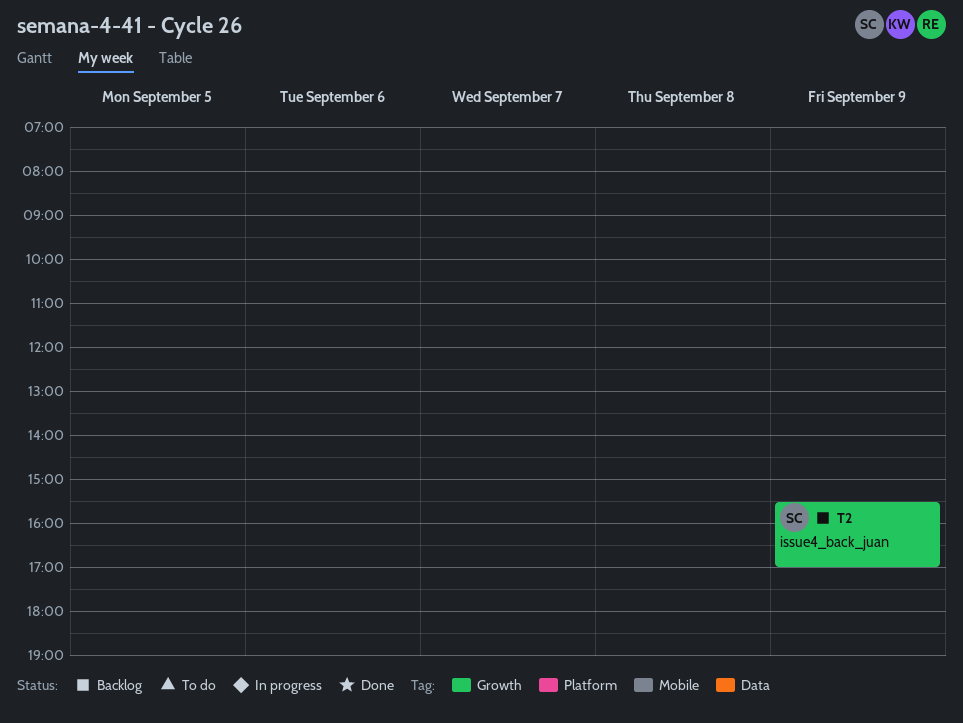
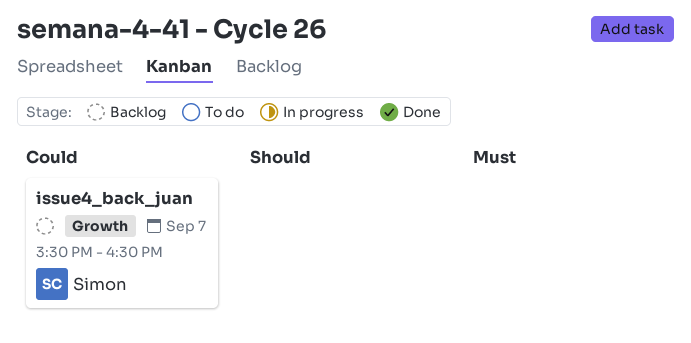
issue4_back_juan, day: Sep 9 -> Sep 7
issue4_back_juan, ends: 17:00 -> 16:30

